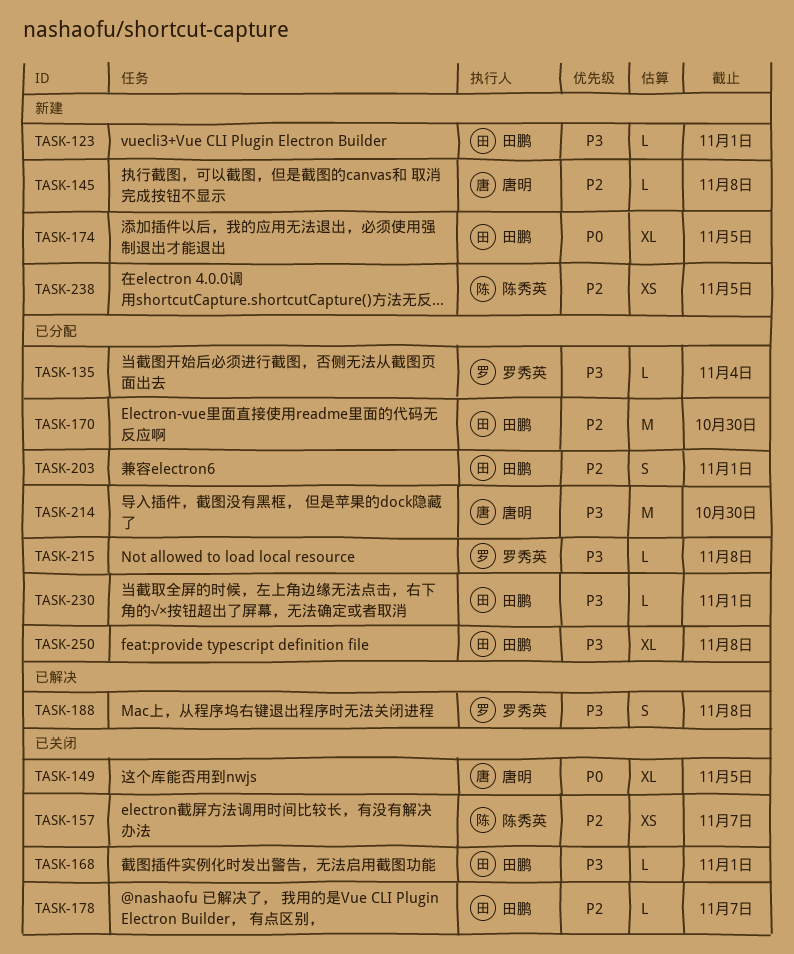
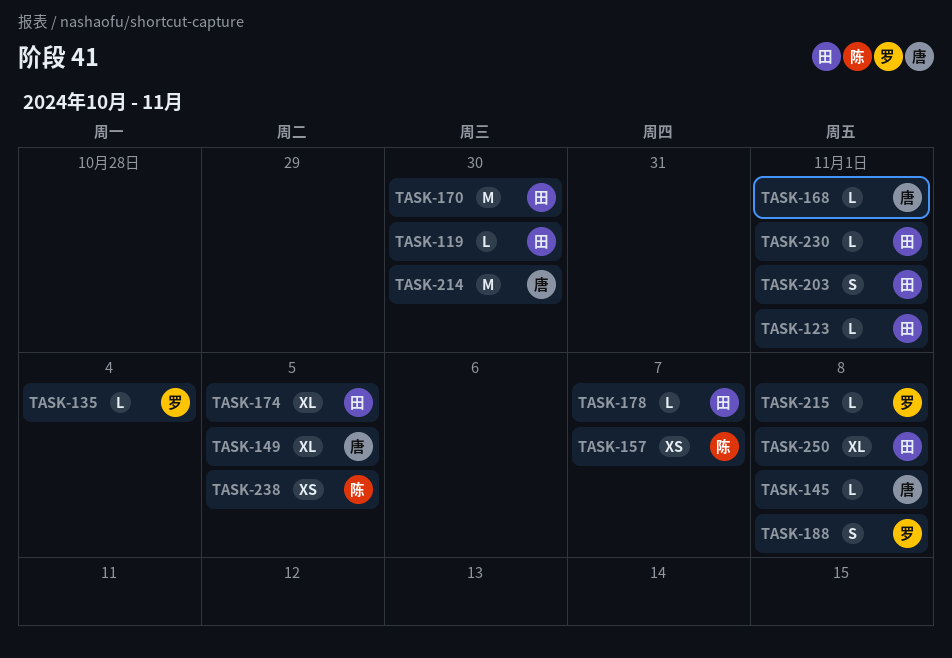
TASK-119: none -> present
TASK-168, owner: 田鹏 -> 唐明

